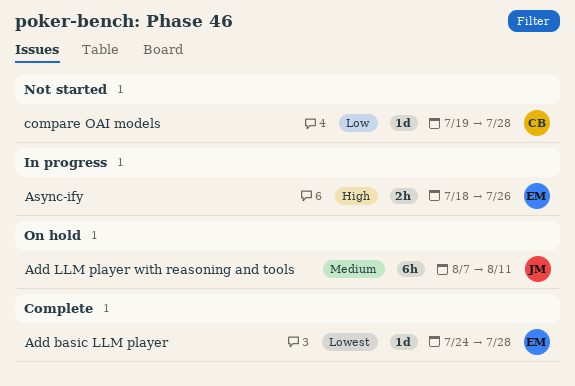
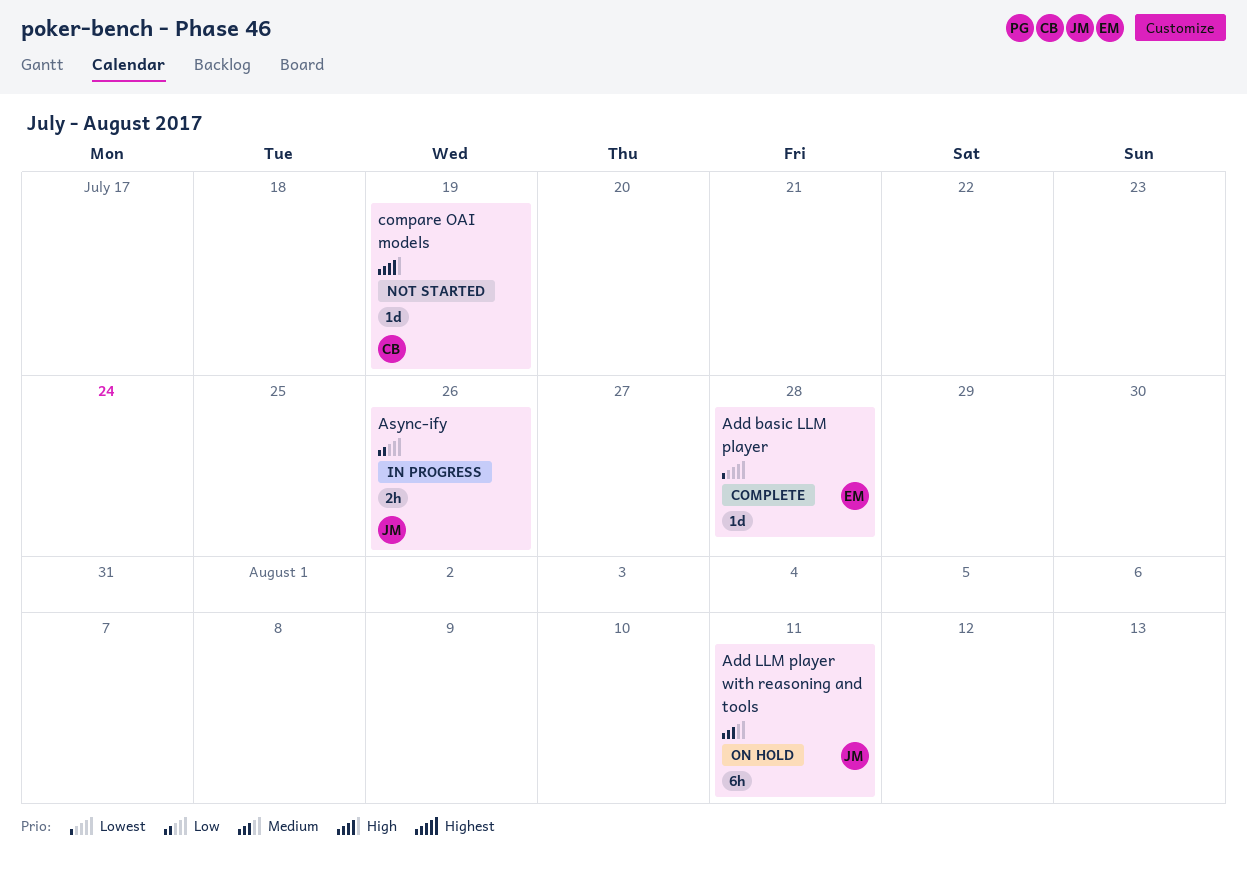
Async-ify, owner: EM -> JM
Async-ify, priority: High -> Low
compare OAI models, priority: Low -> High
compare OAI models, due: Jul 28 -> Jul 19

